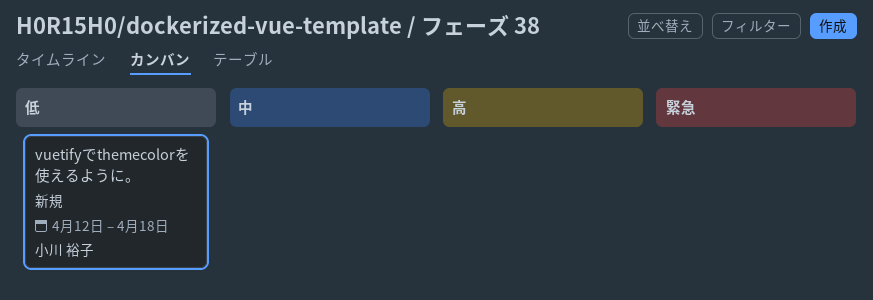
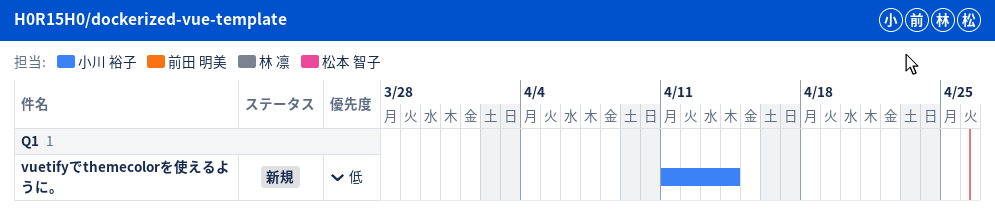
vuetifyでthemecolorを使えるように。, start: Apr 12 -> Apr 11
vuetifyでthemecolorを使えるように。, due: Apr 18 -> Apr 14

